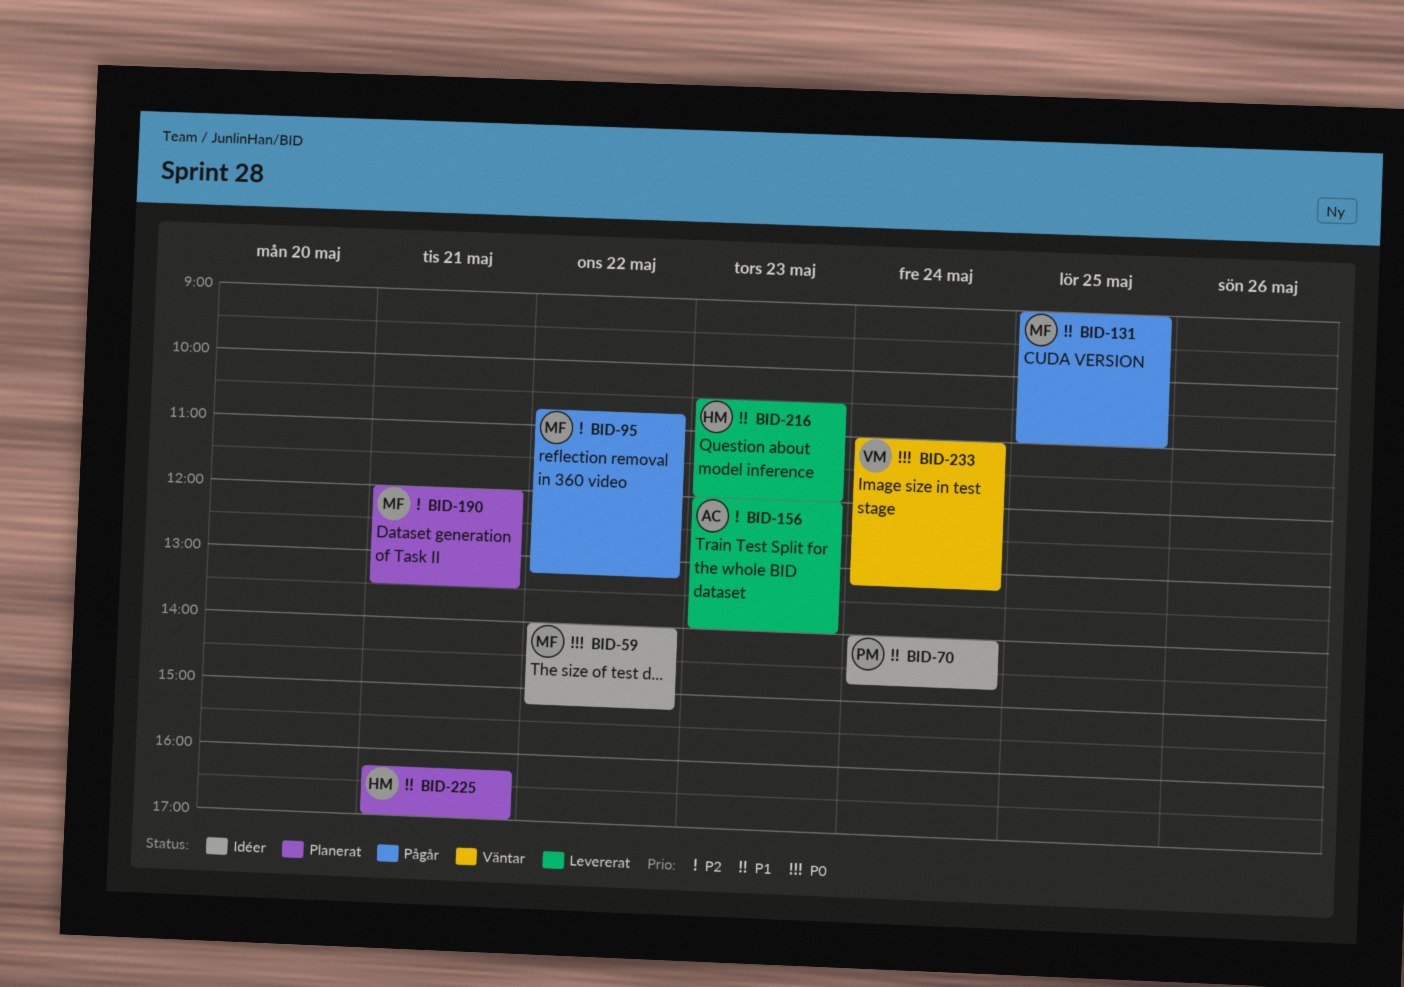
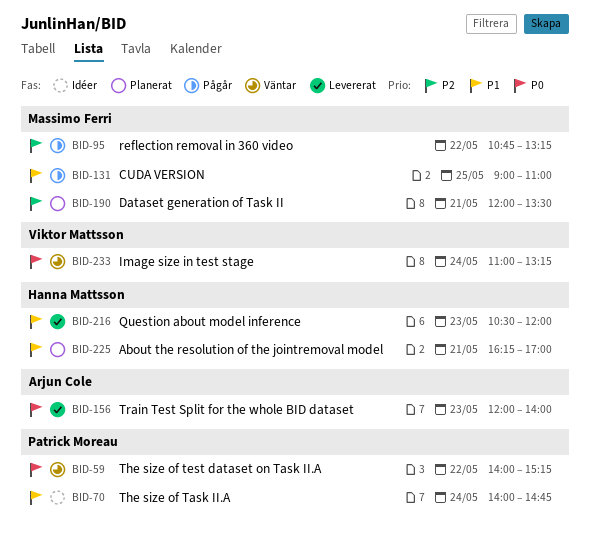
BID-59, status: Idéer -> Väntar
BID-59, owner: Massimo Ferri -> Patrick Moreau
BID-156, priority: P2 -> P0

